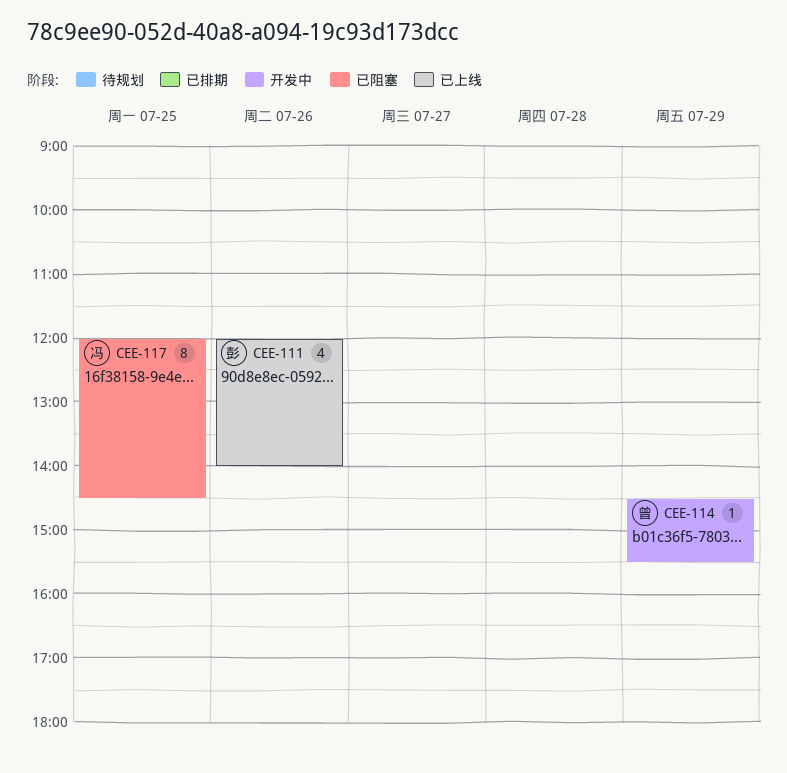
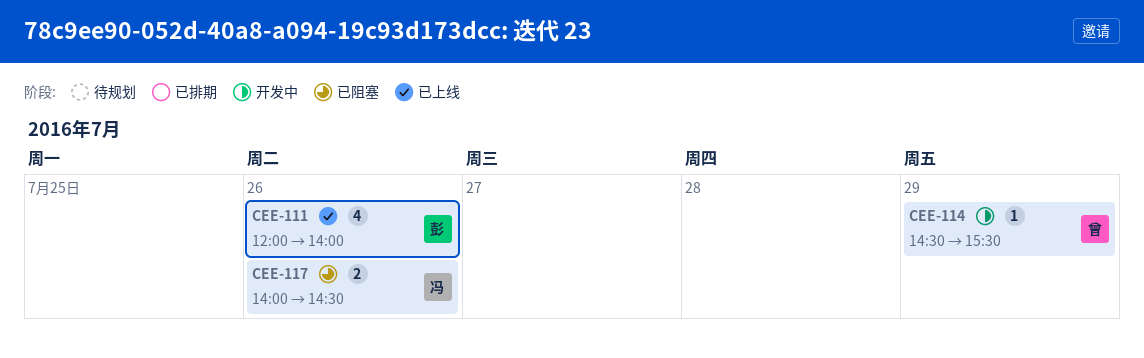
CEE-117, estimate: 8 -> 2
CEE-117, day: Jul 25 -> Jul 26
CEE-117, begins: 12:00 -> 14:00

